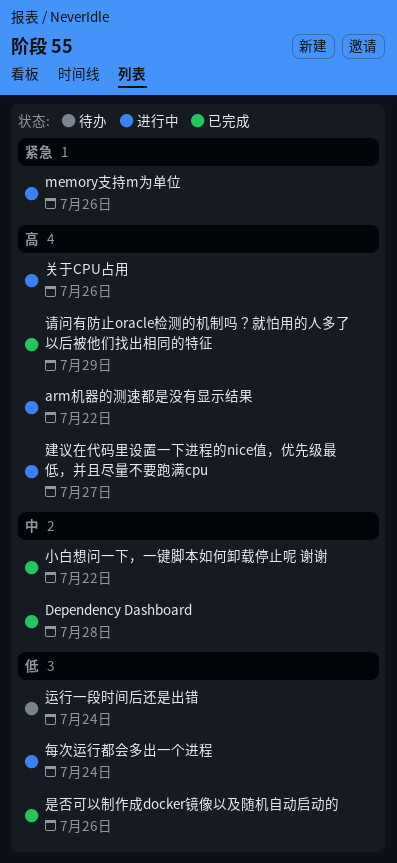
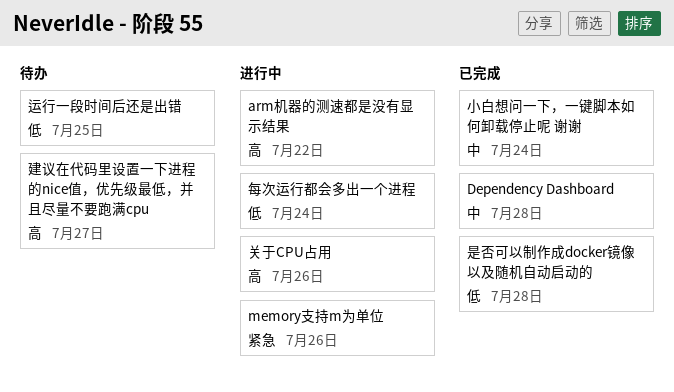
小白想问一下，一键脚本如何卸载停止呢 谢谢, due: Jul 22 -> Jul 24
建议在代码里设置一下进程的nice值，优先级最低，并且尽量不要跑满cpu, status: 进行中 -> 待办
是否可以制作成docker镜像以及随机自动启动的, due: Jul 26 -> Jul 28
请问有防止oracle检测的机制吗？就怕用的人多了以后被他们找出相同的特征: present -> none
运行一段时间后还是出错, due: Jul 24 -> Jul 25

